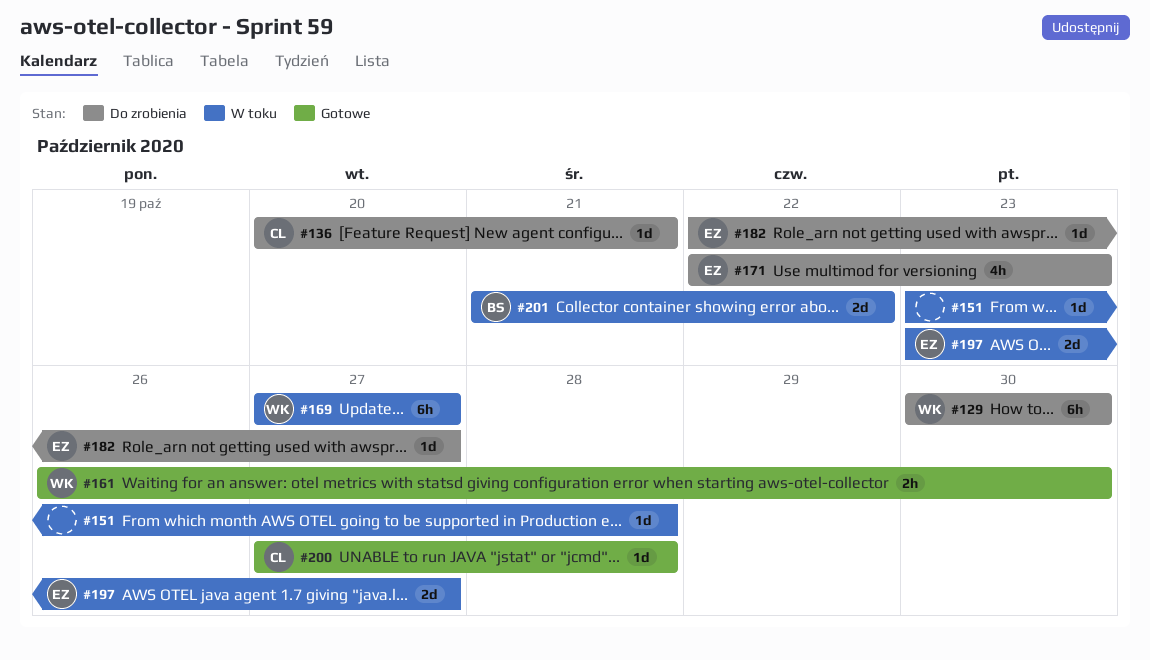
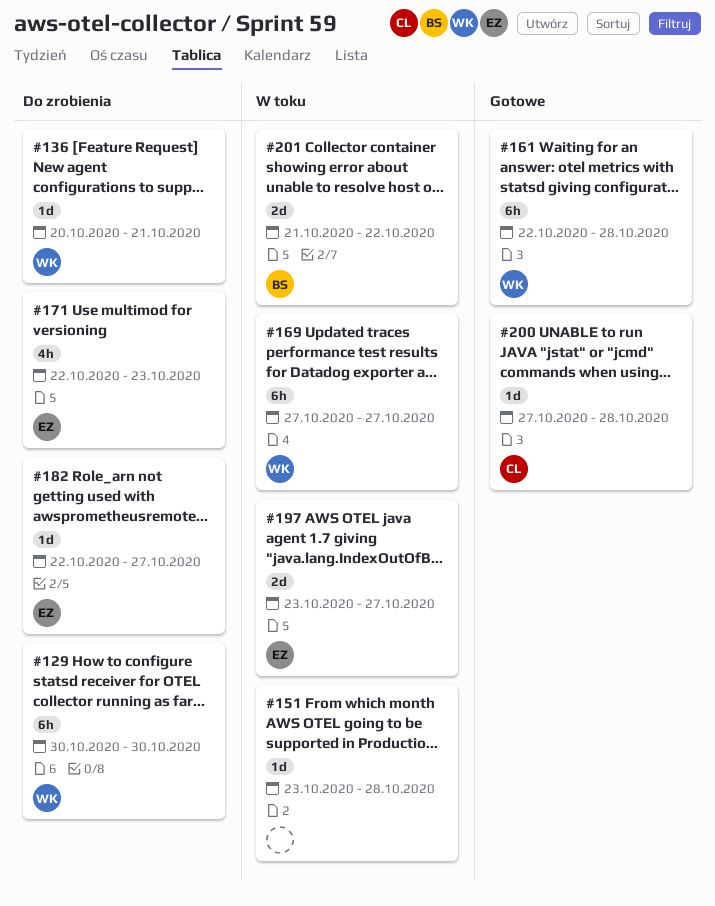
#136, owner: CL -> WK
#161, estimate: 2h -> 6h
#161, start: Oct 26 -> Oct 22
#161, due: Oct 30 -> Oct 28

